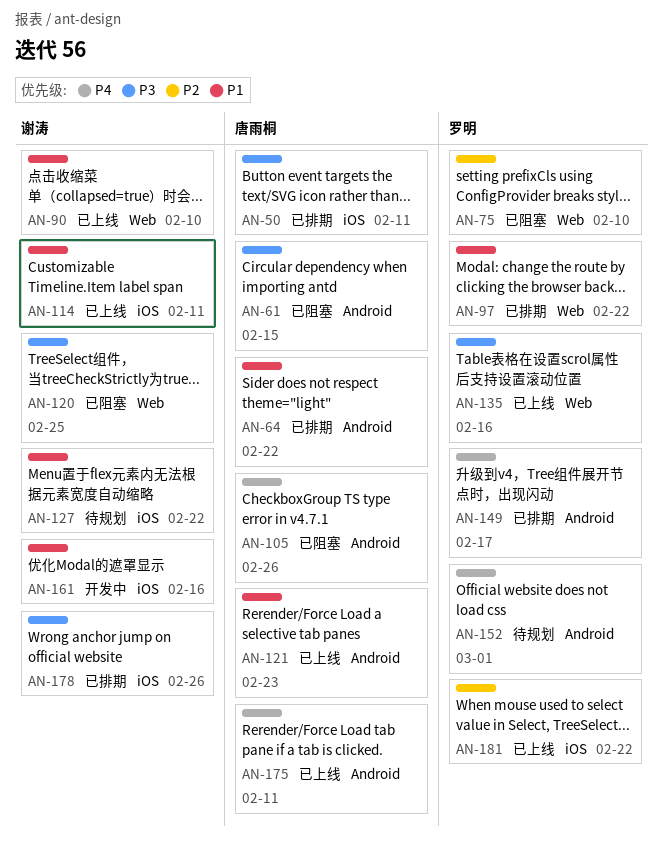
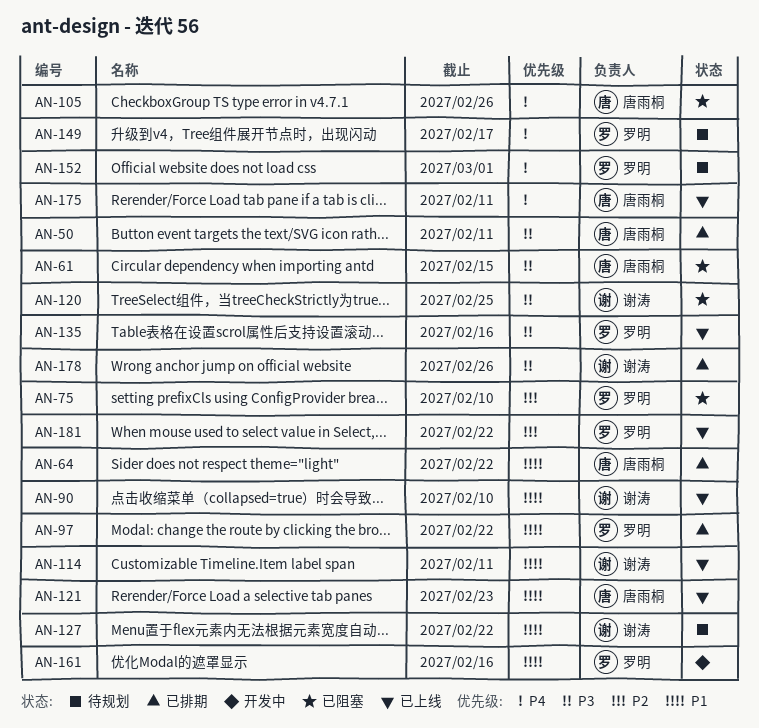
AN-149, status: 已排期 -> 待规划
AN-161, owner: 谢涛 -> 罗明

